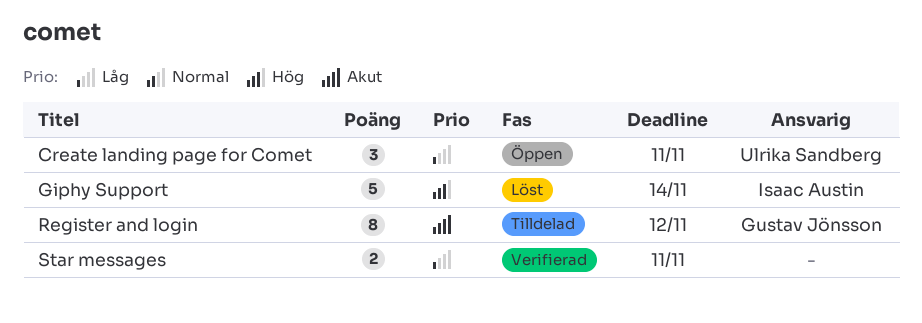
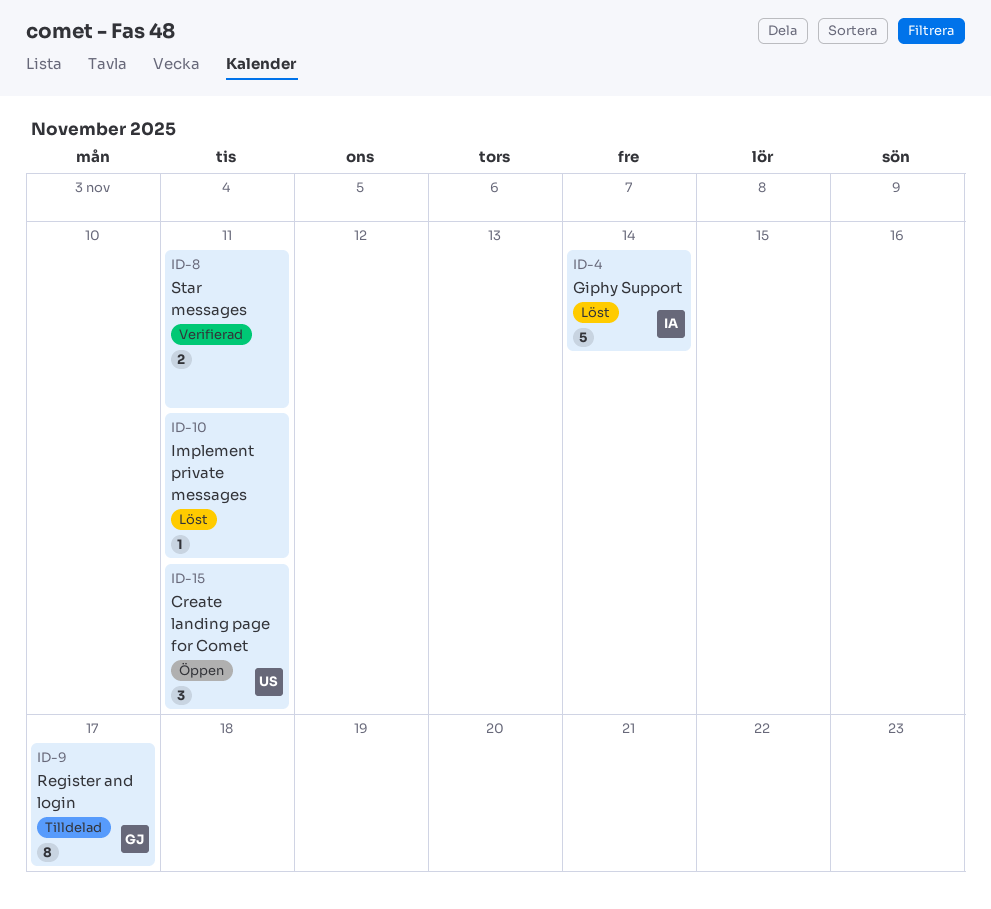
Implement private messages: none -> present
Register and login, due: Nov 12 -> Nov 17

